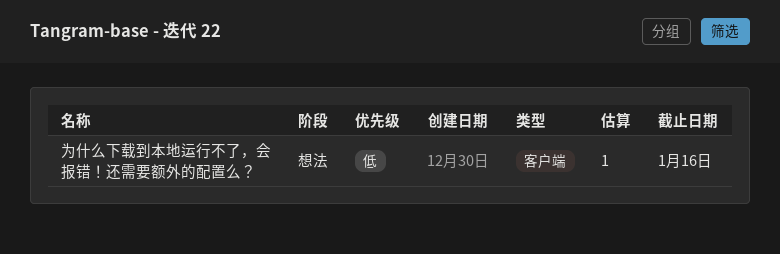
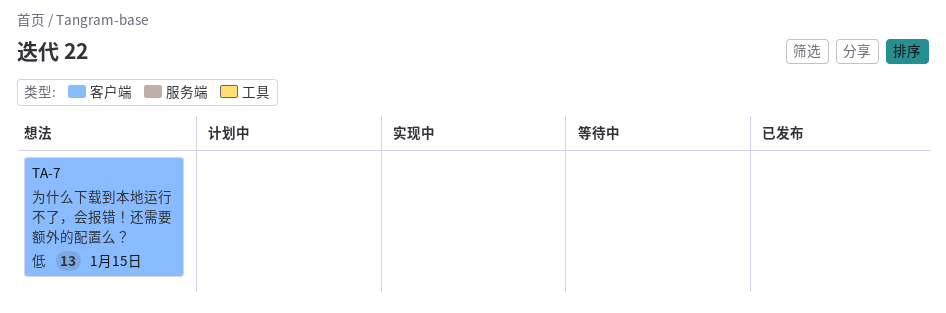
为什么下载到本地运行不了，会报错！还需要额外的配置么？, estimate: 1 -> 13
为什么下载到本地运行不了，会报错！还需要额外的配置么？, due: Jan 16 -> Jan 15

